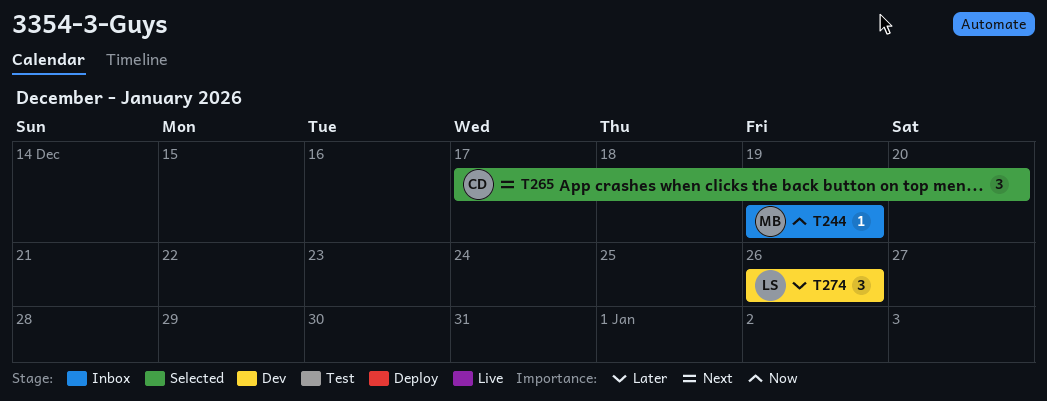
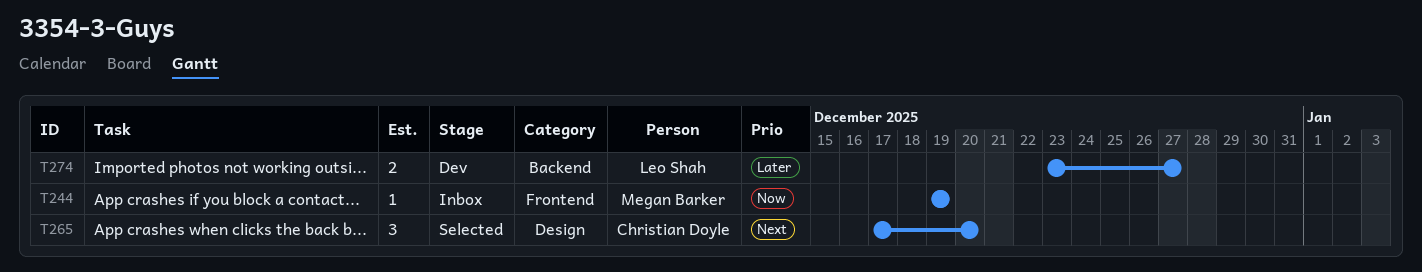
T274, estimate: 3 -> 2
T274, start: Dec 26 -> Dec 23
T274, due: Dec 26 -> Dec 27

